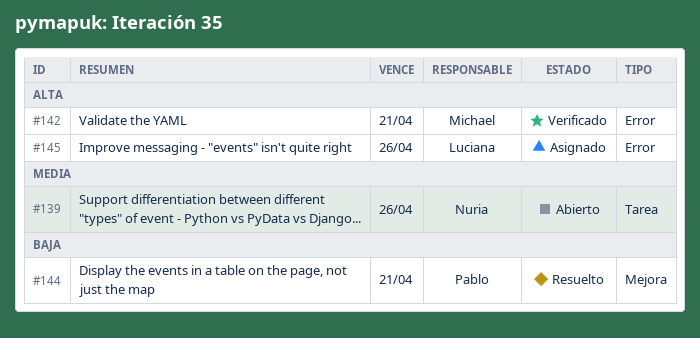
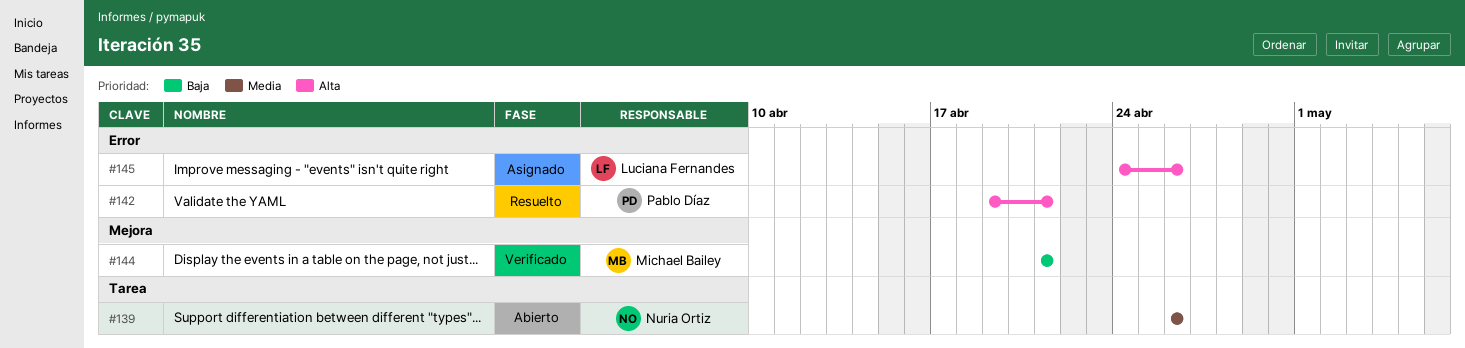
#142, status: Verificado -> Resuelto
#142, owner: Michael Bailey -> Pablo Díaz
#144, status: Resuelto -> Verificado
#144, owner: Pablo Díaz -> Michael Bailey

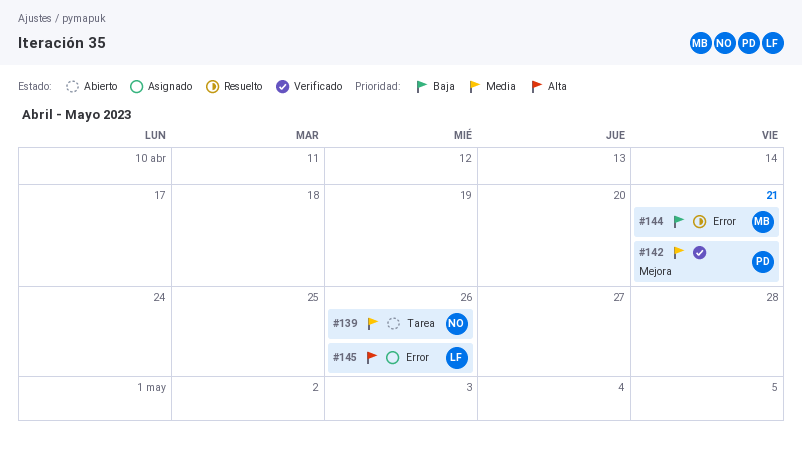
#142, status: Resuelto -> Verificado
#142, priority: Alta -> Media
#142, label: Error -> Mejora
#144, status: Verificado -> Resuelto
#144, label: Mejora -> Error

